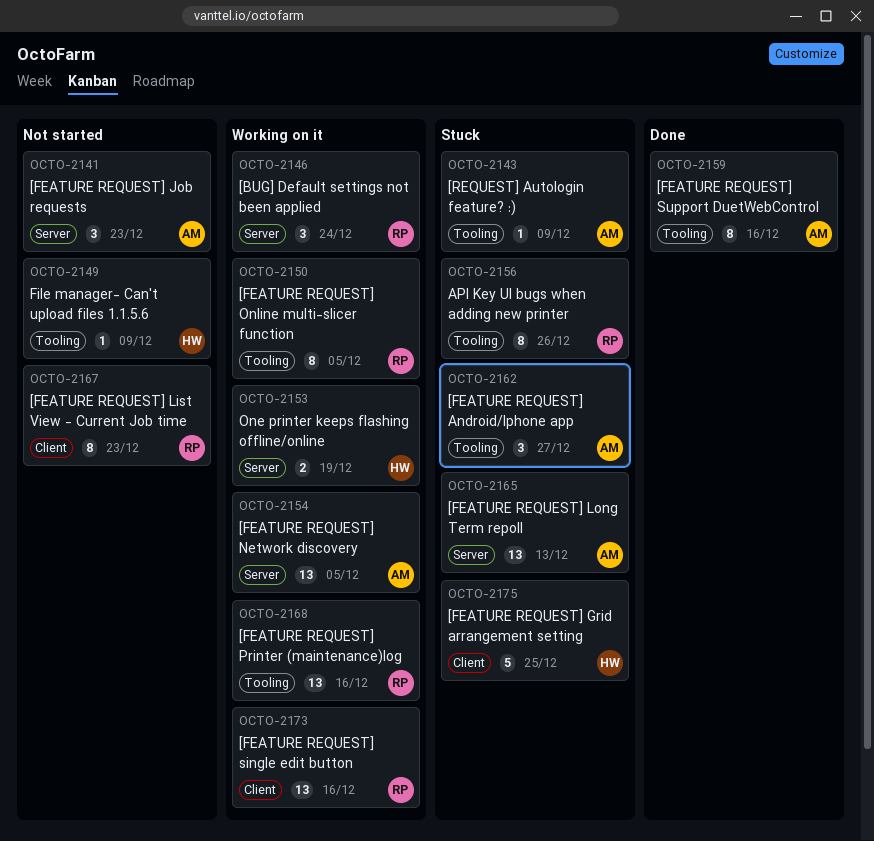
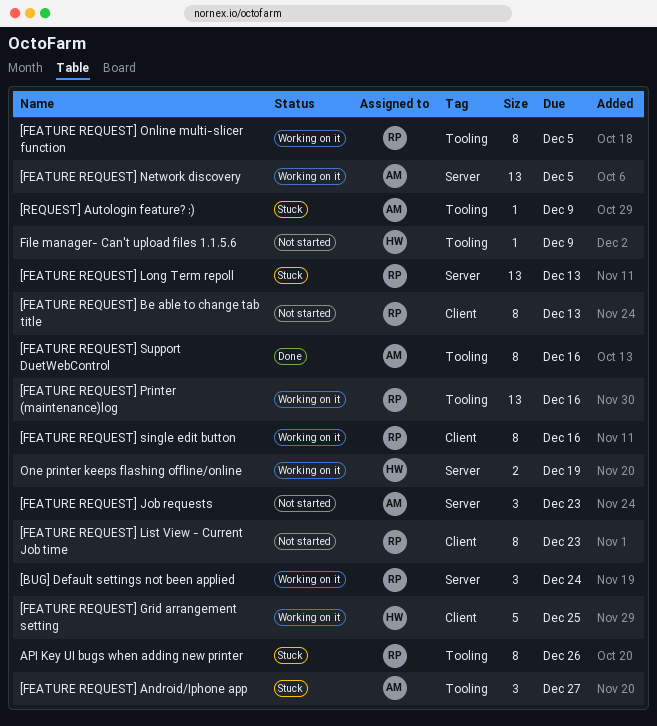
[FEATURE REQUEST] Be able to change tab title: none -> present
[FEATURE REQUEST] Grid arrangement setting, status: Stuck -> Working on it
[FEATURE REQUEST] Long Term repoll, owner: AM -> RP
[FEATURE REQUEST] single edit button, estimate: 13 -> 8

